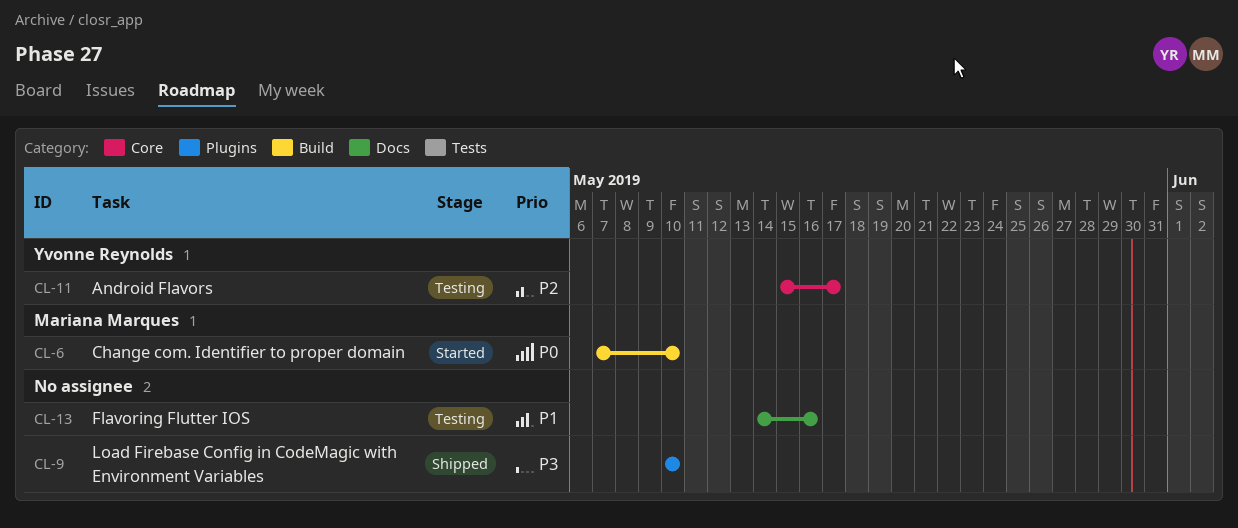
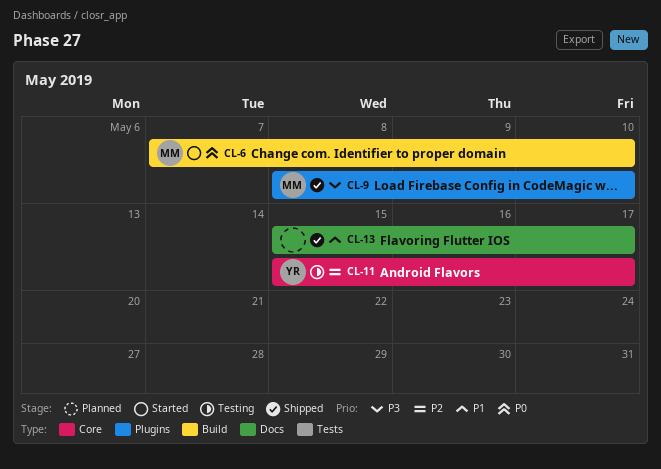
CL-9, owner: none -> Mariana Marques
CL-9, start: May 10 -> May 8
CL-13, status: Testing -> Shipped
CL-13, start: May 14 -> May 15
CL-13, due: May 16 -> May 17

